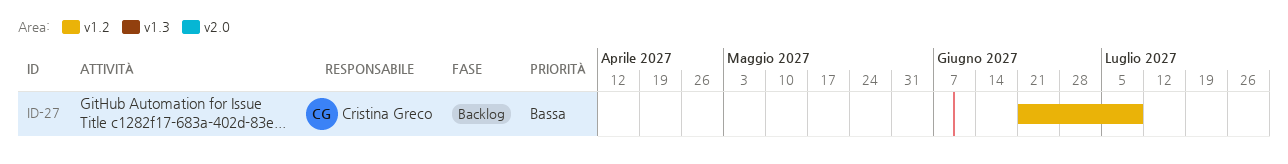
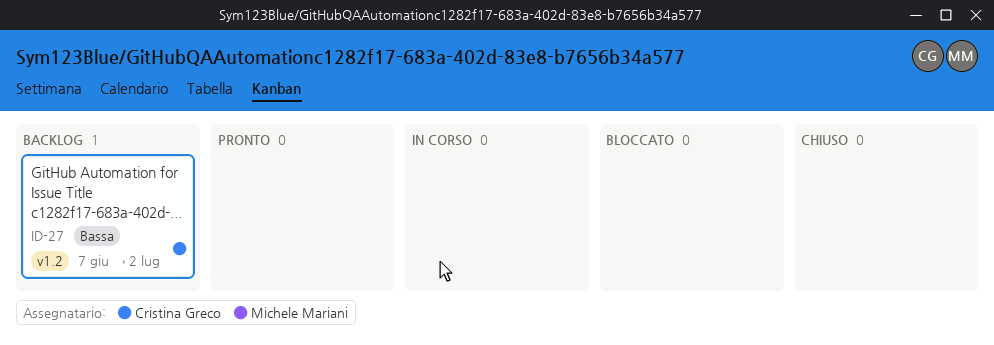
ID-27, start: Jun 21 -> Jun 7
ID-27, due: Jul 9 -> Jul 2

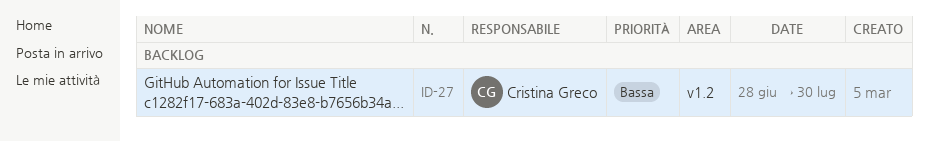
ID-27, start: Jun 7 -> Jun 28
ID-27, due: Jul 2 -> Jul 30

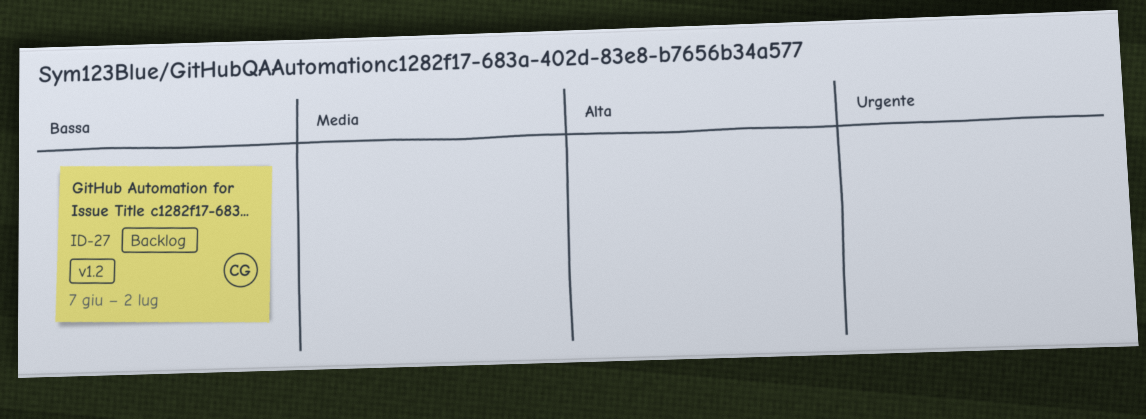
ID-27, start: Jun 28 -> Jun 7
ID-27, due: Jul 30 -> Jul 2

